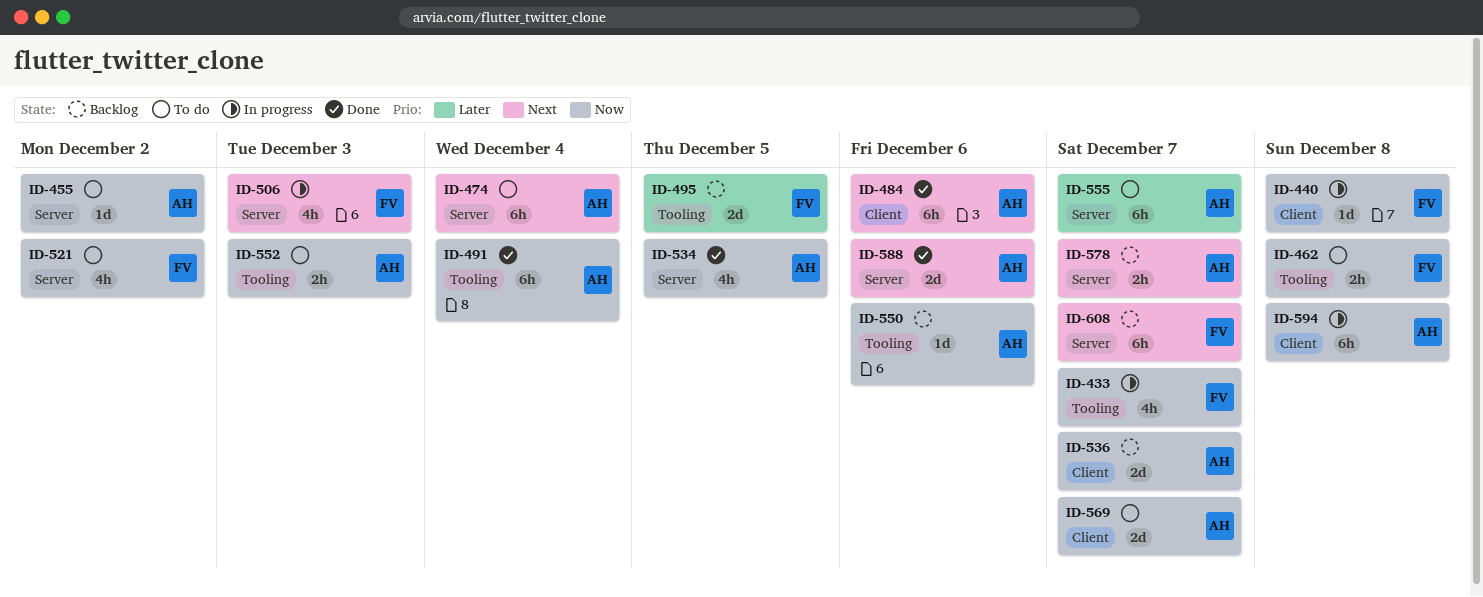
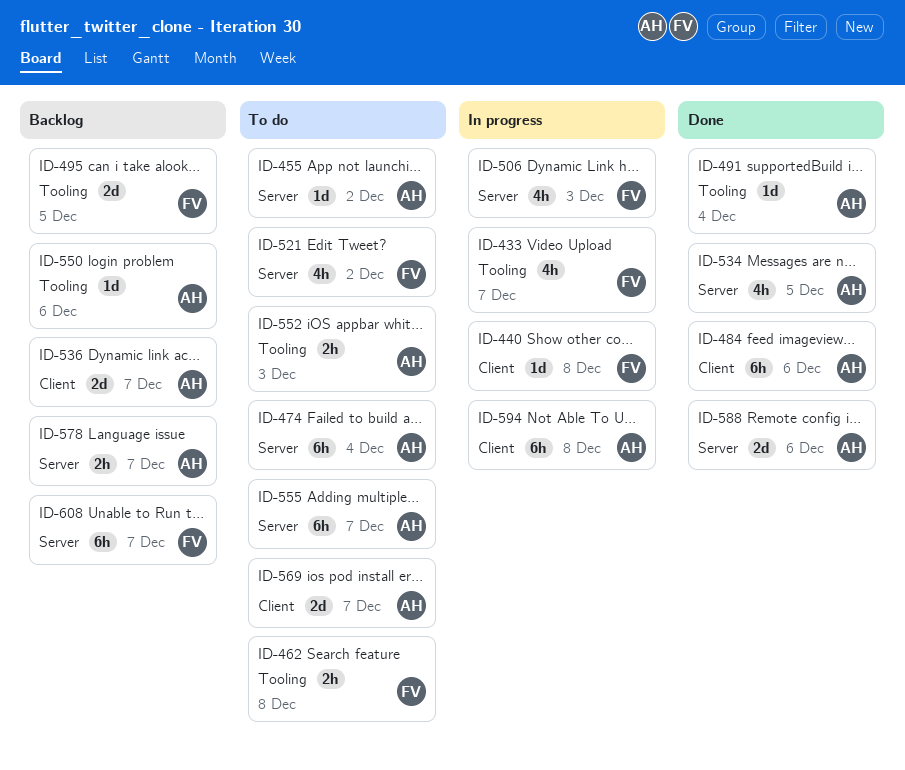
ID-491, estimate: 6h -> 1d

